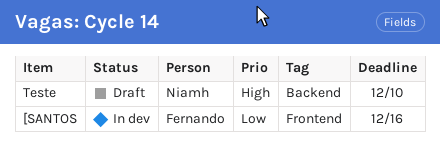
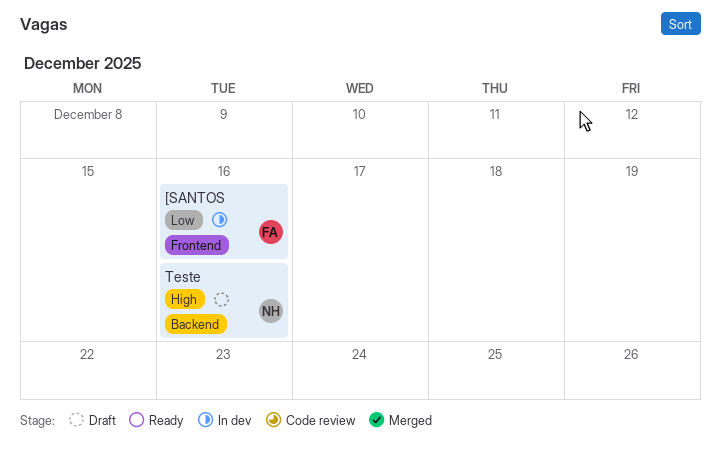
Teste, due: Dec 10 -> Dec 16

